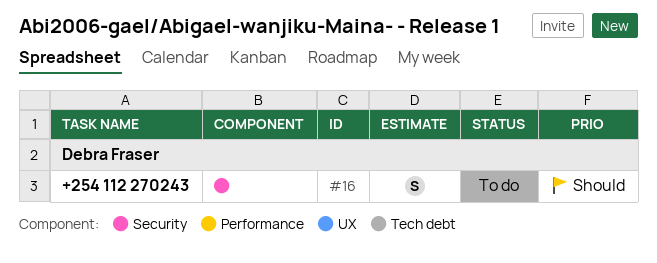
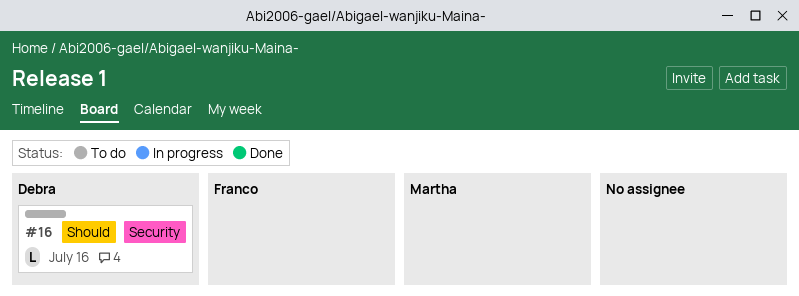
#16, estimate: S -> L

